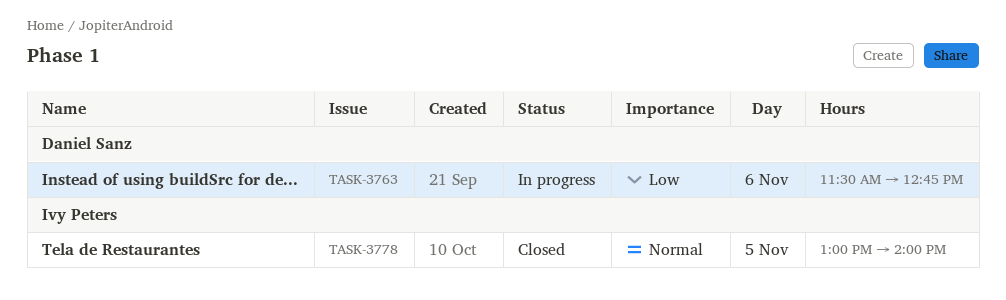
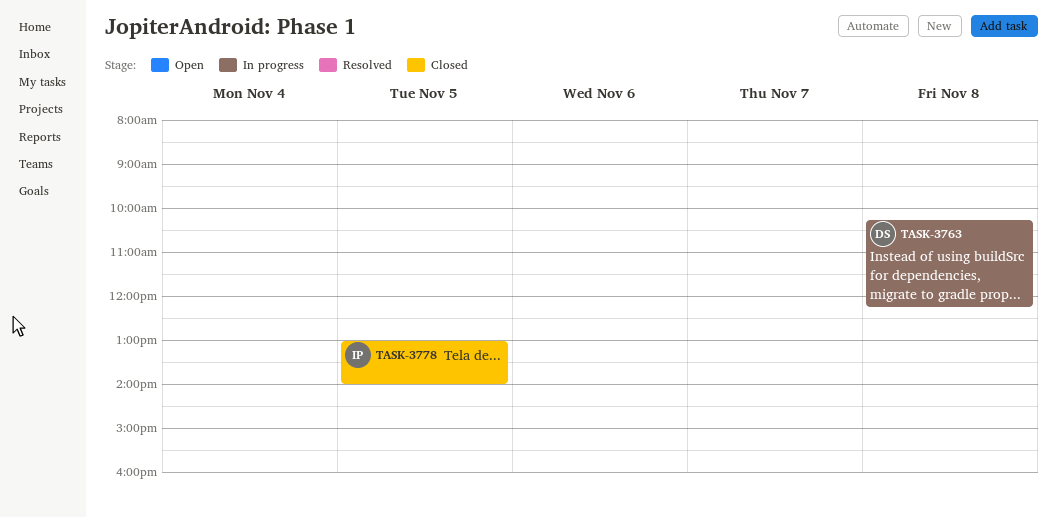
TASK-3763, day: Nov 6 -> Nov 8
TASK-3763, begins: 11:30 -> 10:15
TASK-3763, ends: 12:45 -> 12:15

